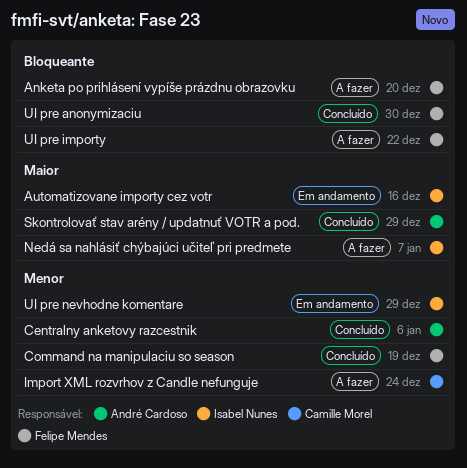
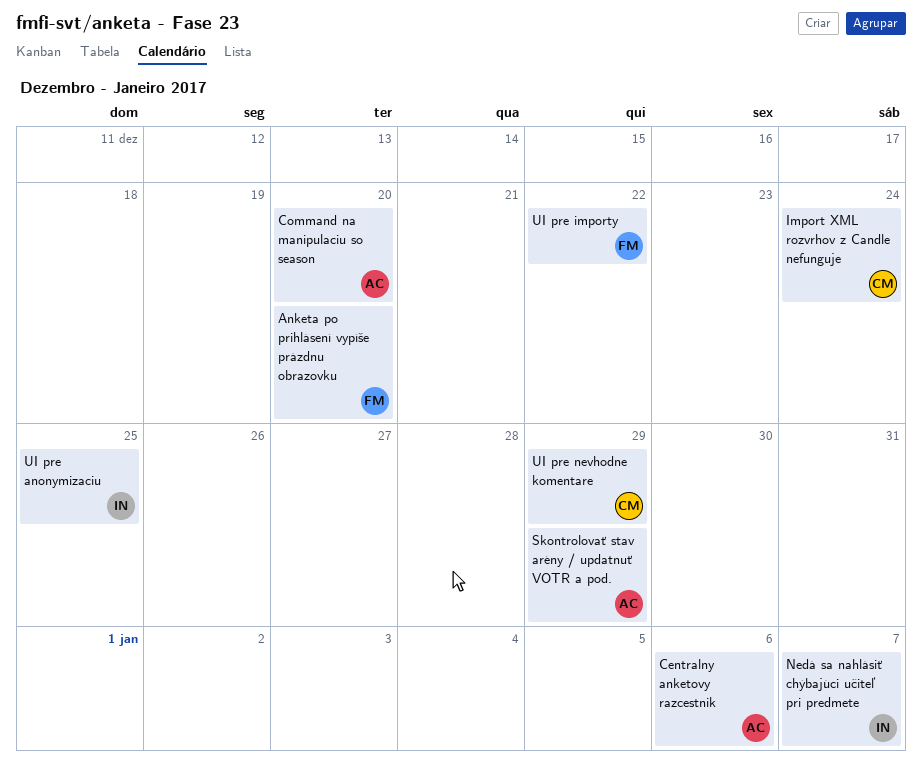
Automatizovane importy cez votr: present -> none
Command na manipulaciu so season, owner: Felipe Mendes -> André Cardoso
Command na manipulaciu so season, due: Dec 19 -> Dec 20
UI pre anonymizaciu, owner: Felipe Mendes -> Isabel Nunes
UI pre anonymizaciu, due: Dec 30 -> Dec 25
UI pre nevhodne komentare, owner: Isabel Nunes -> Camille Morel

